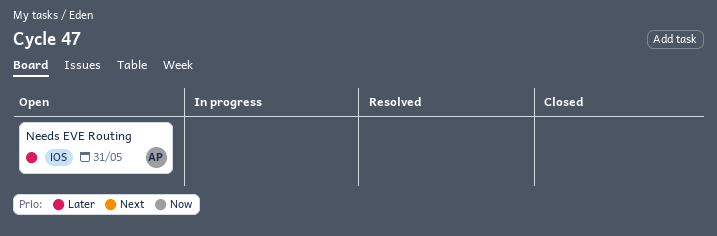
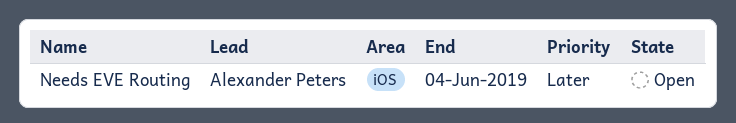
Needs EVE Routing, due: May 31 -> Jun 4

